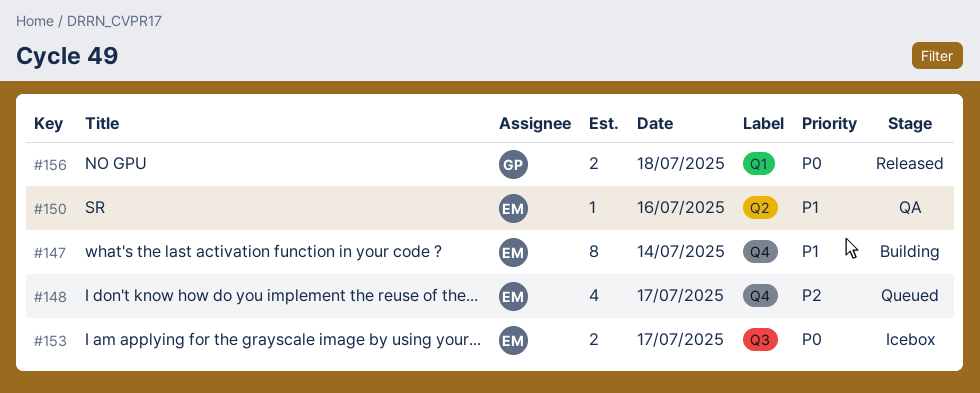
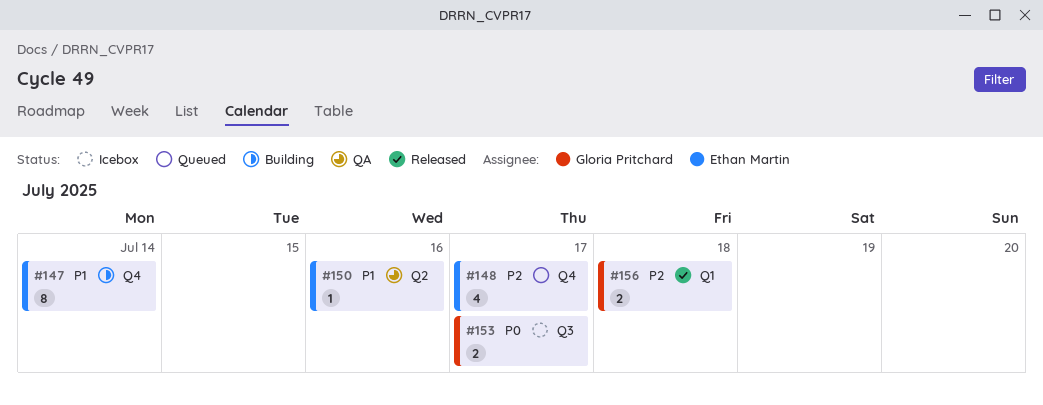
#153, owner: Ethan Martin -> Gloria Pritchard
#156, priority: P0 -> P2

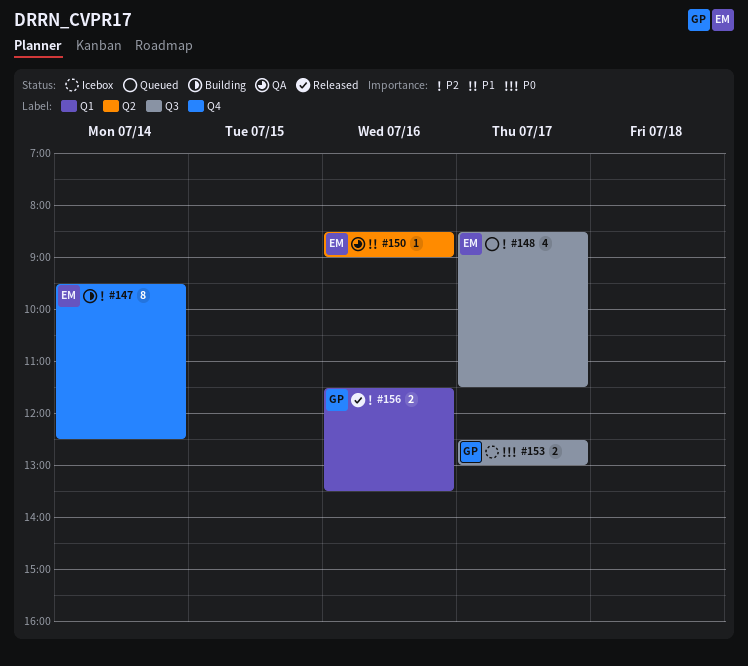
#147, priority: P1 -> P2
#148, label: Q4 -> Q3
#156, day: Jul 18 -> Jul 16

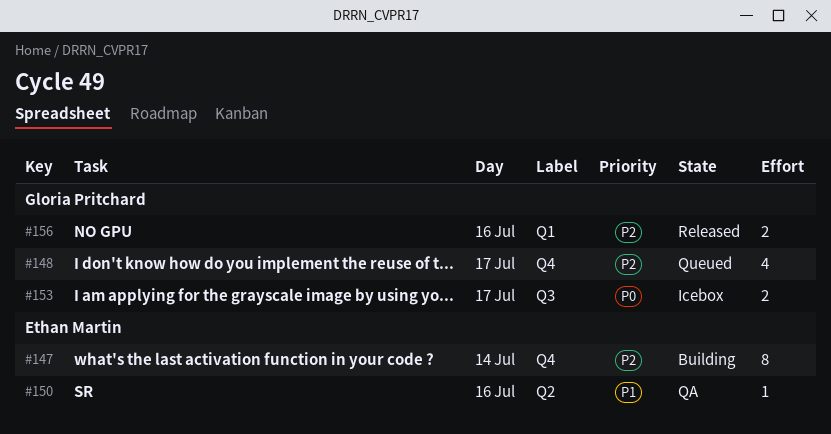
#148, owner: Ethan Martin -> Gloria Pritchard
#148, label: Q3 -> Q4

